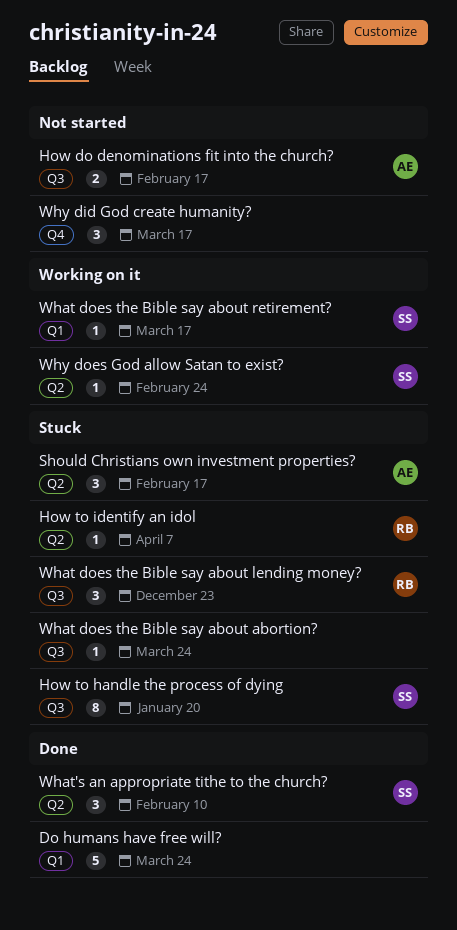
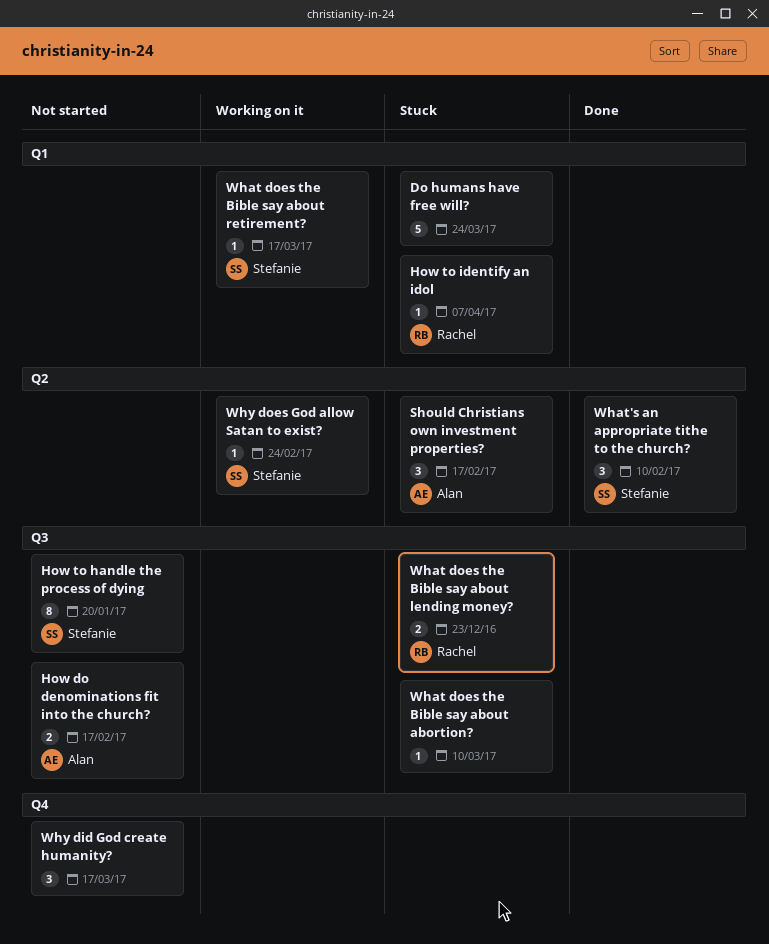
Do humans have free will?, status: Done -> Stuck
How to handle the process of dying, status: Stuck -> Not started
How to identify an idol, label: Q2 -> Q1
What does the Bible say about abortion?, due: Mar 24 -> Mar 10
What does the Bible say about lending money?, estimate: 3 -> 2

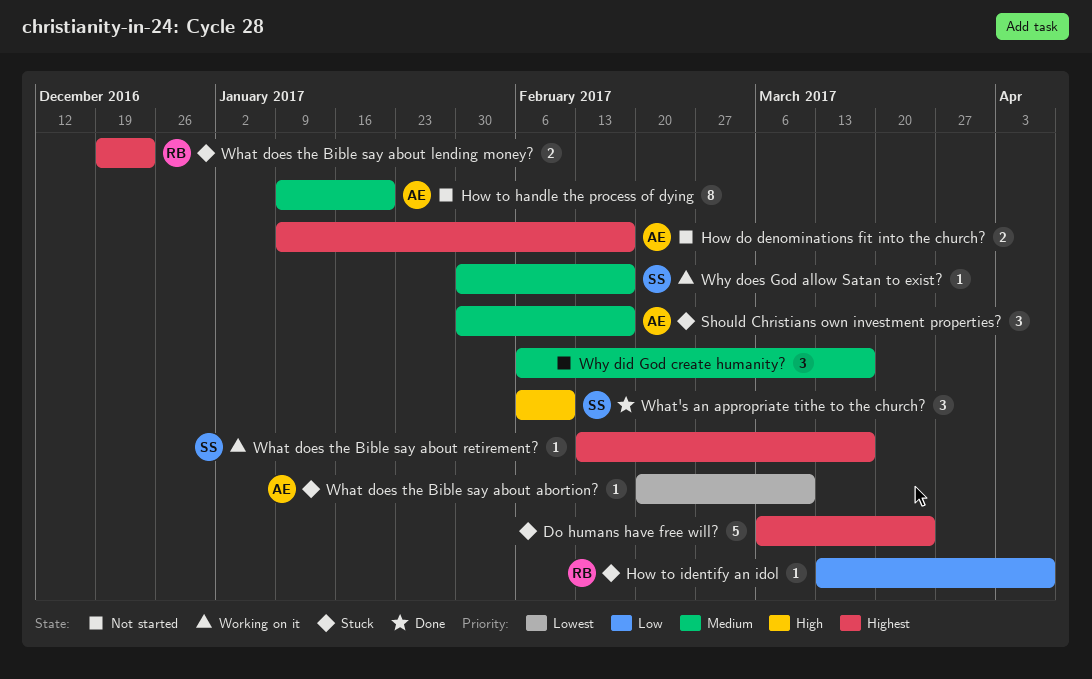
How to handle the process of dying, owner: Stefanie -> Alan
What does the Bible say about abortion?, owner: none -> Alan
Why does God allow Satan to exist?, due: Feb 24 -> Feb 17

